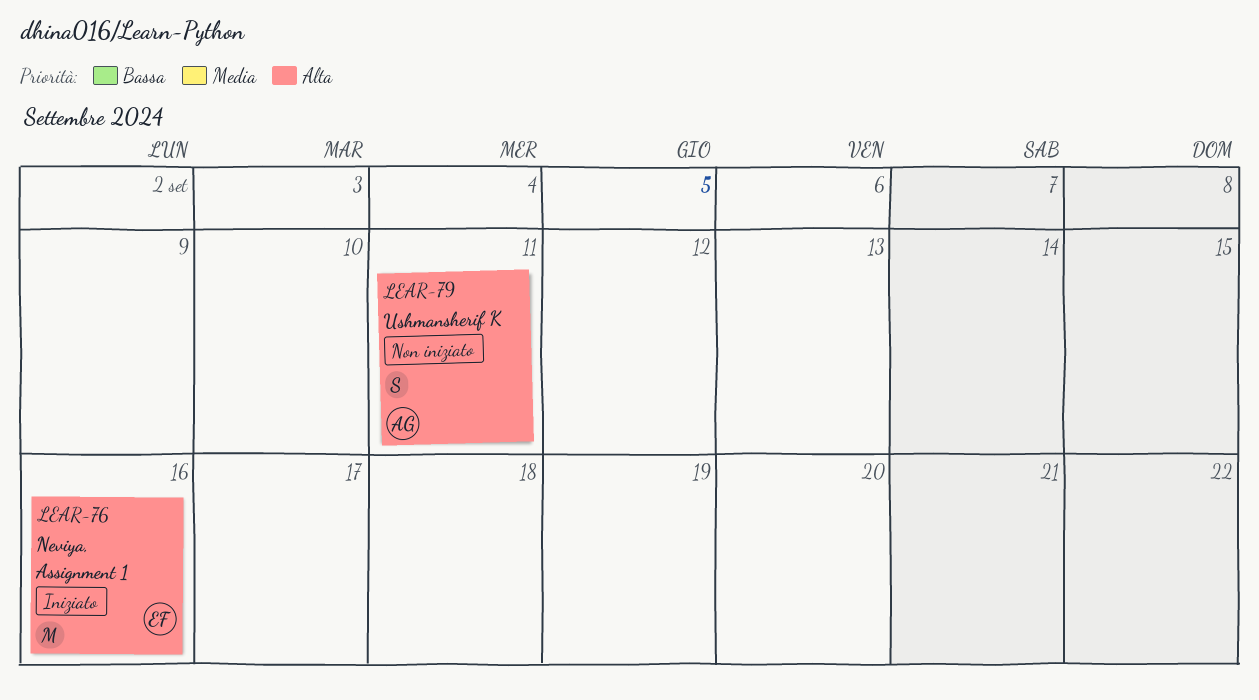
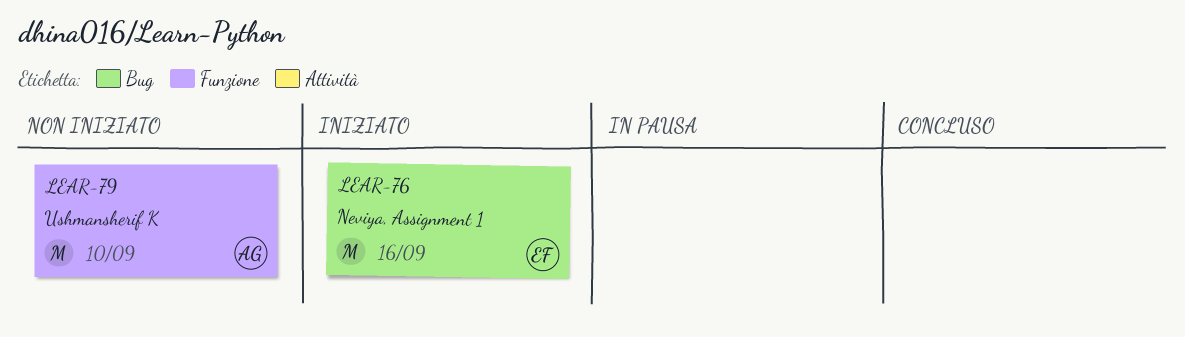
LEAR-79, estimate: S -> M
LEAR-79, due: Sep 11 -> Sep 10

